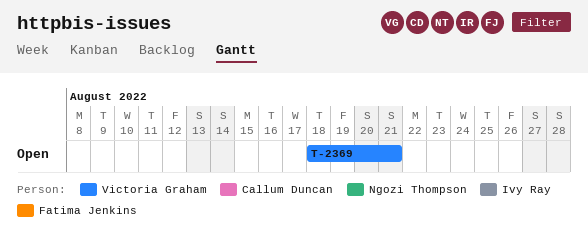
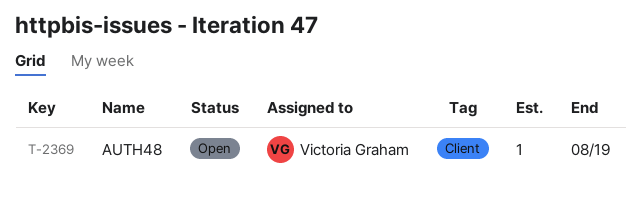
T-2369, due: Aug 21 -> Aug 19

